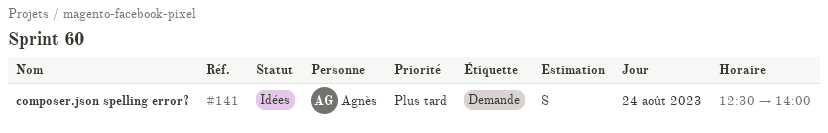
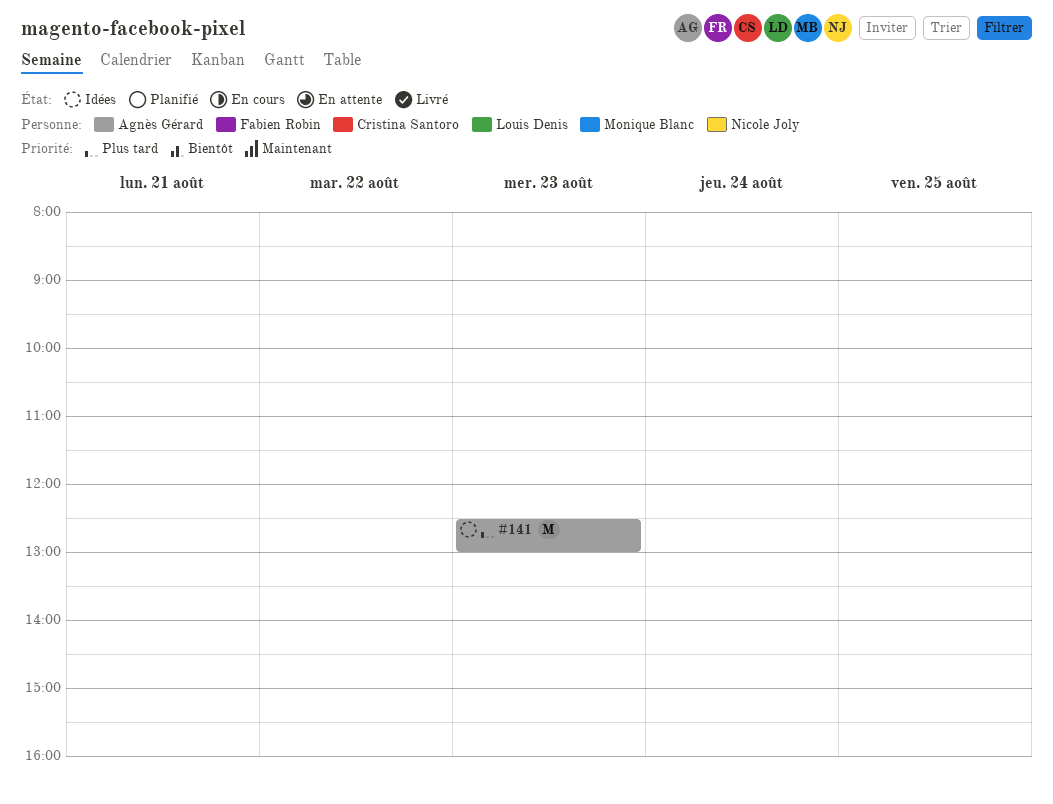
#141, estimate: S -> M
#141, day: Aug 24 -> Aug 23
#141, ends: 14:00 -> 13:00

